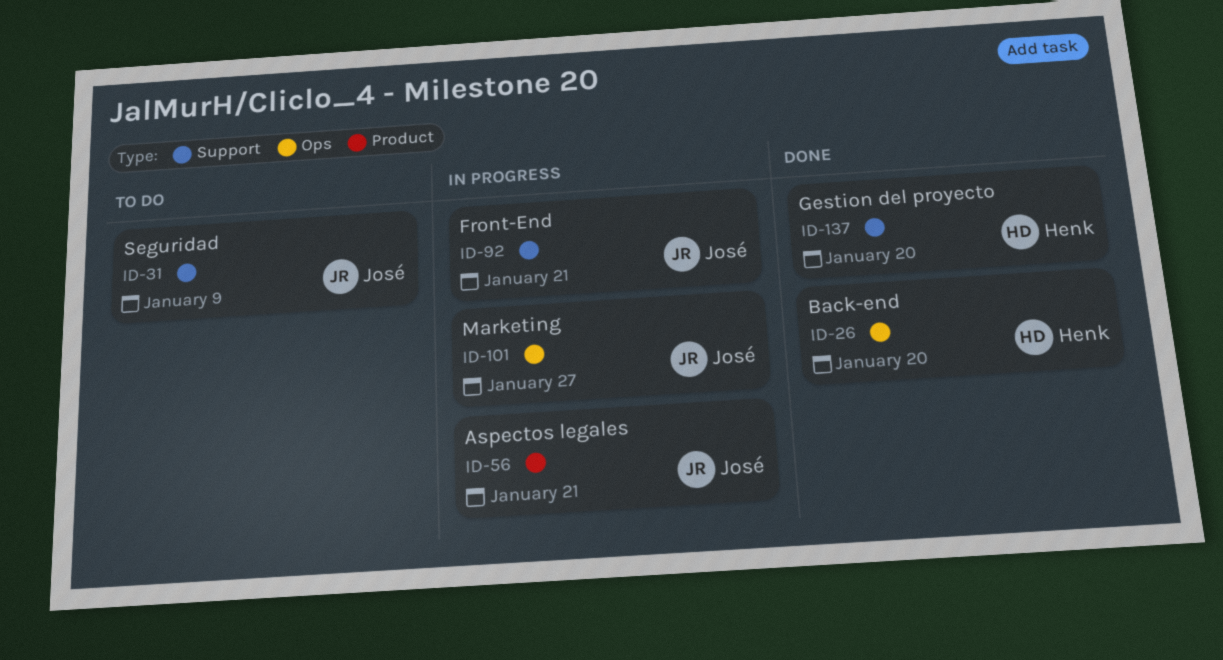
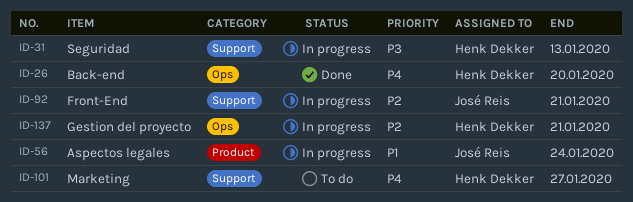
ID-31, status: To do -> In progress
ID-31, owner: José Reis -> Henk Dekker
ID-31, due: Jan 9 -> Jan 13
ID-56, due: Jan 21 -> Jan 24
ID-101, status: In progress -> To do
ID-101, owner: José Reis -> Henk Dekker
ID-101, label: Ops -> Support
ID-137, status: Done -> In progress
ID-137, label: Support -> Ops
ID-137, due: Jan 20 -> Jan 21

